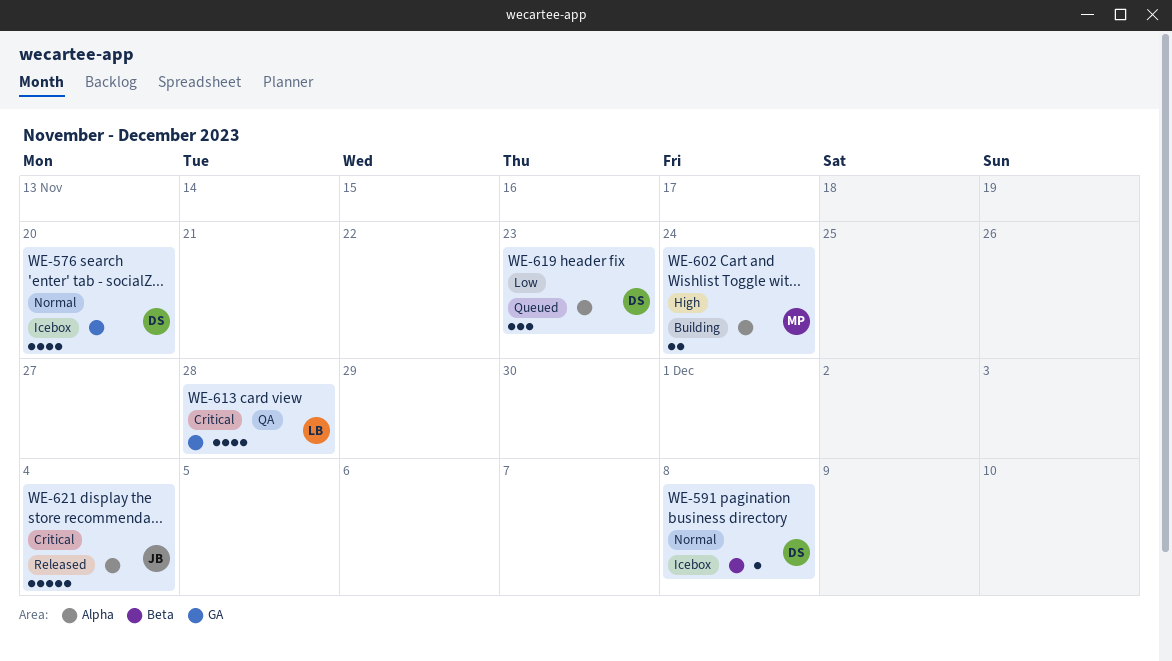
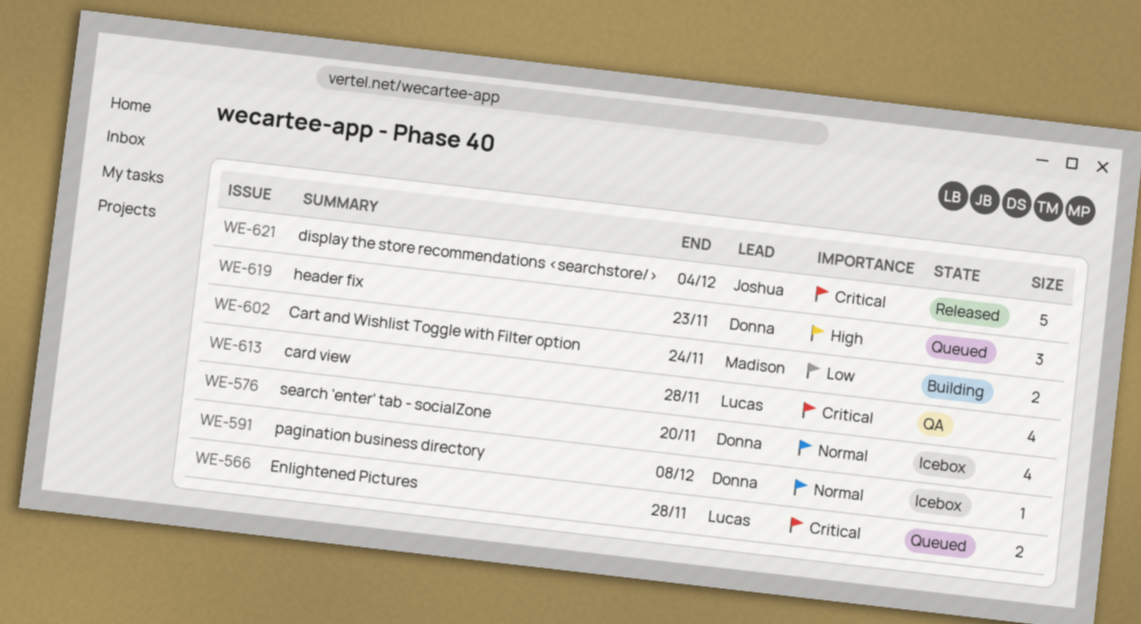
WE-566: none -> present
WE-602, priority: High -> Low
WE-619, priority: Low -> High

